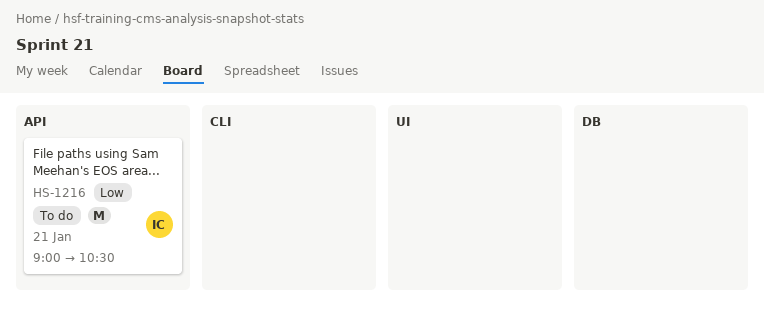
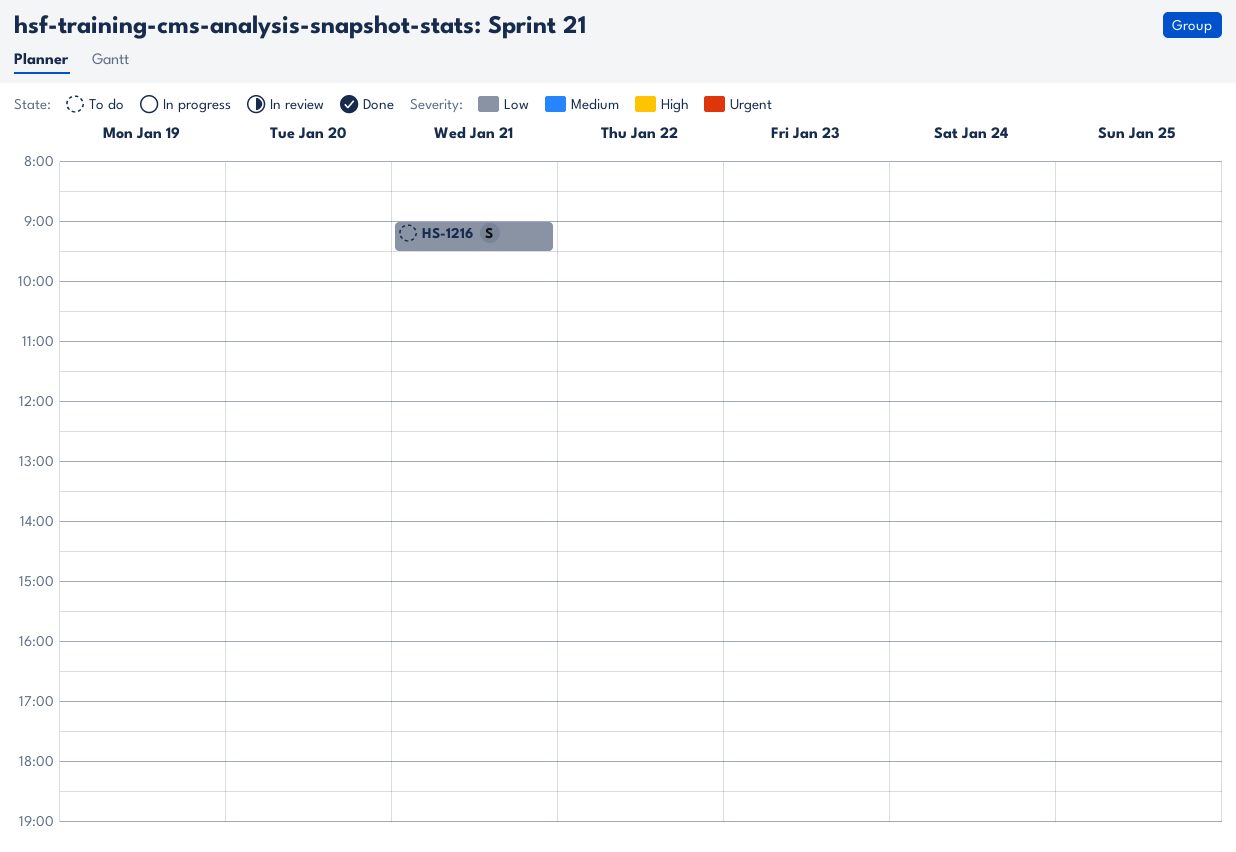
HS-1216, estimate: M -> S
HS-1216, ends: 10:30 -> 09:30

